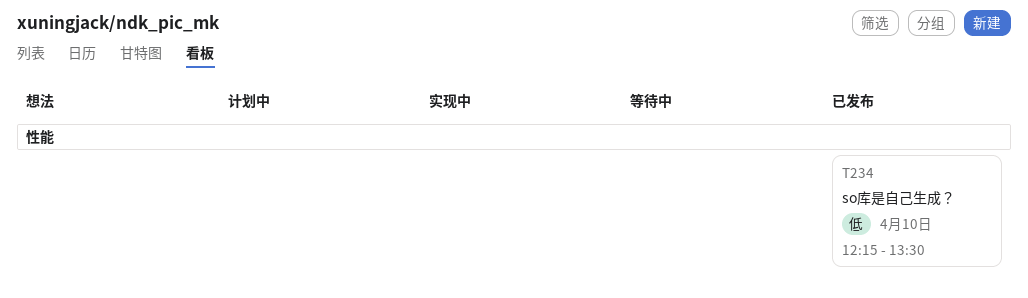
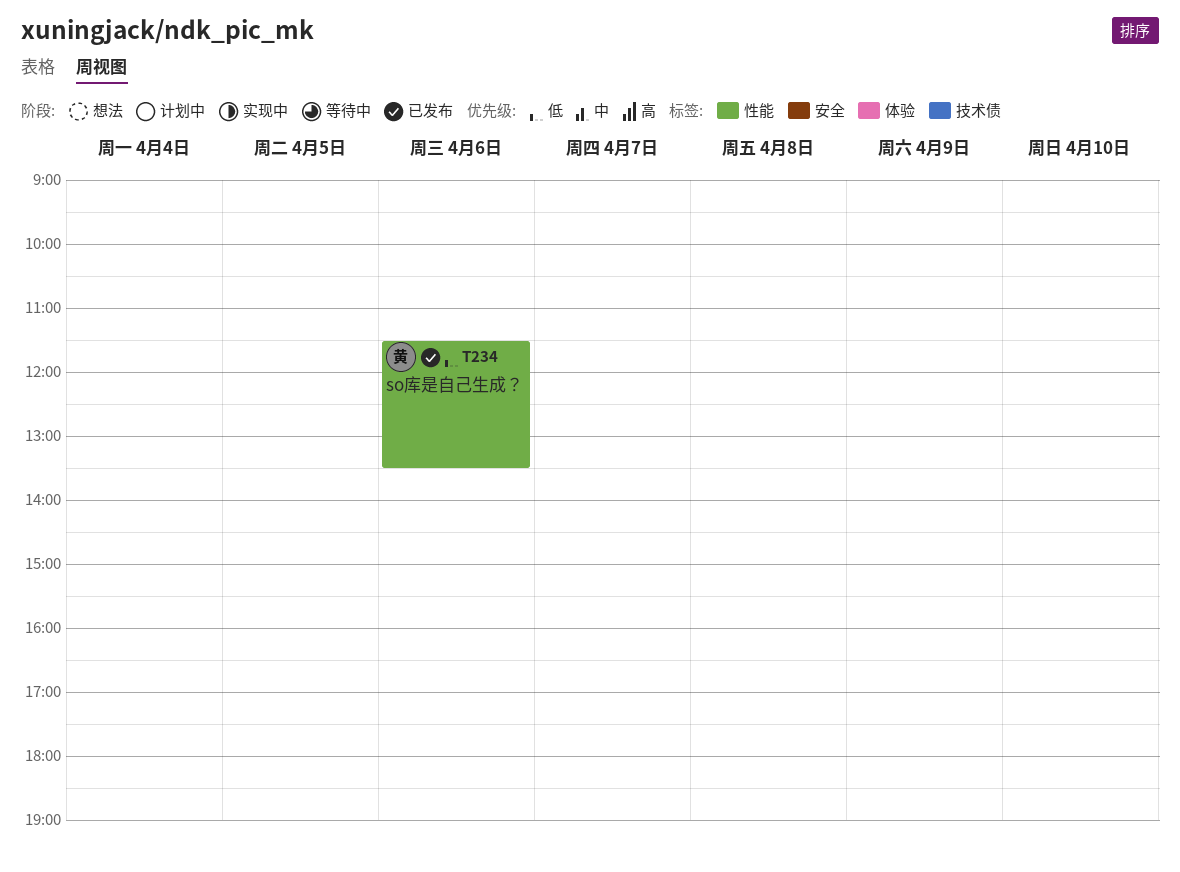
T234, day: Apr 10 -> Apr 6
T234, begins: 12:15 -> 11:30

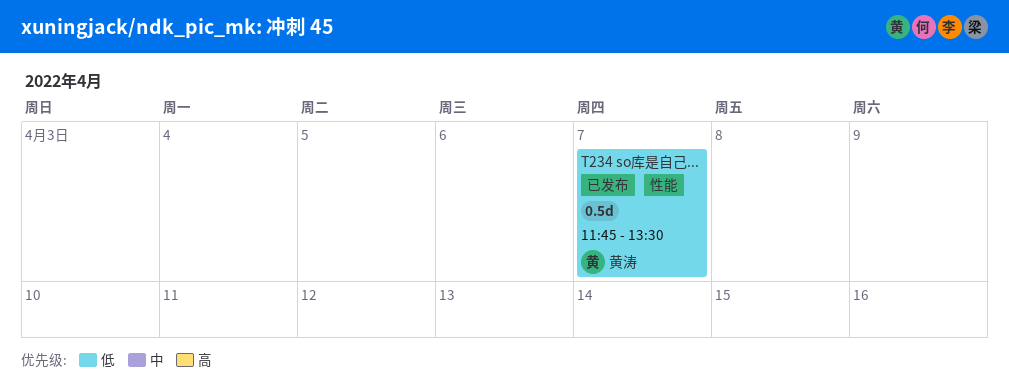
T234, day: Apr 6 -> Apr 7
T234, begins: 11:30 -> 11:45

